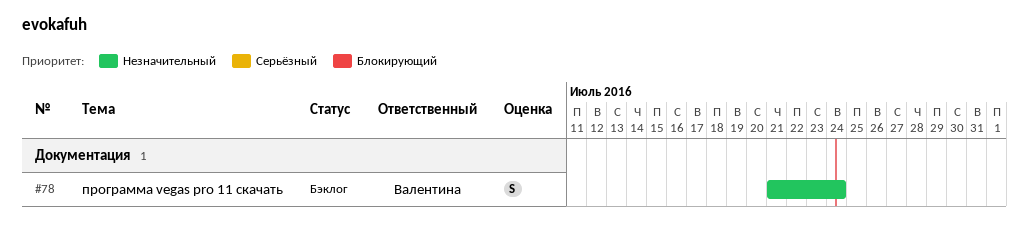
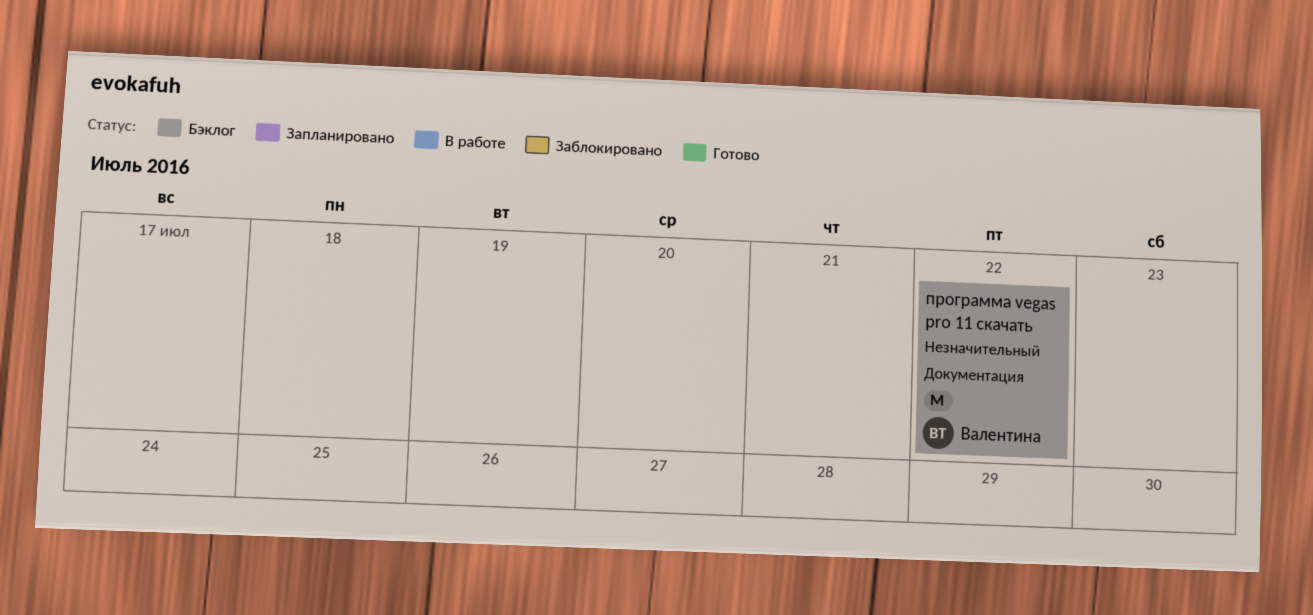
программа vegas pro 11 скачать, estimate: S -> M
программа vegas pro 11 скачать, due: Jul 24 -> Jul 22

